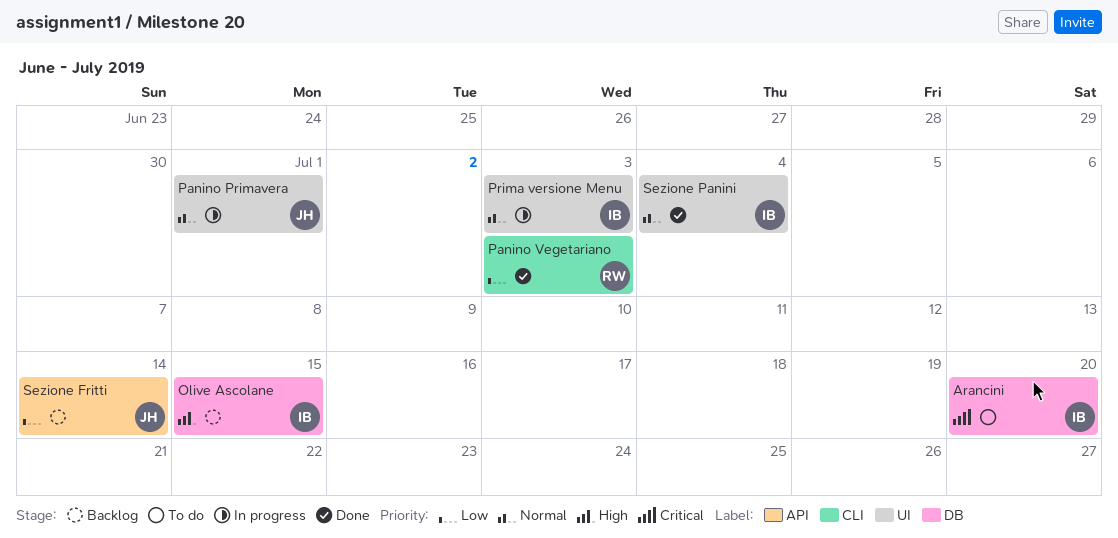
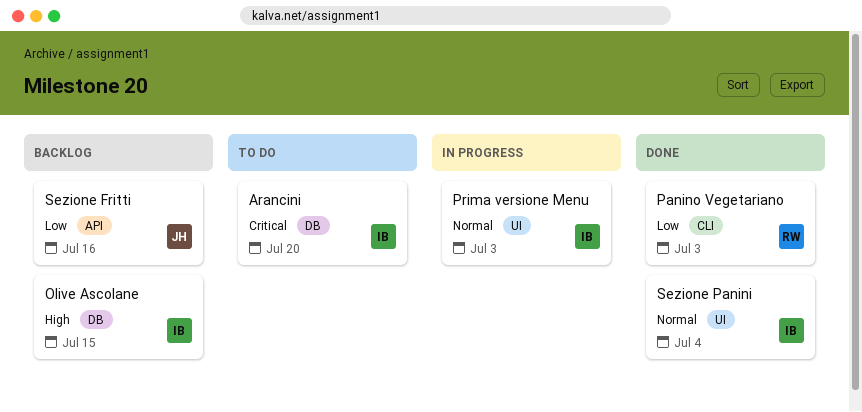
Panino Primavera: present -> none
Sezione Fritti, due: Jul 14 -> Jul 16

